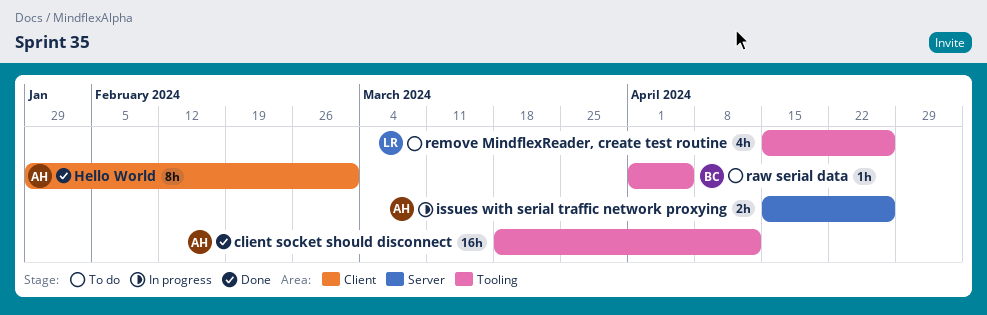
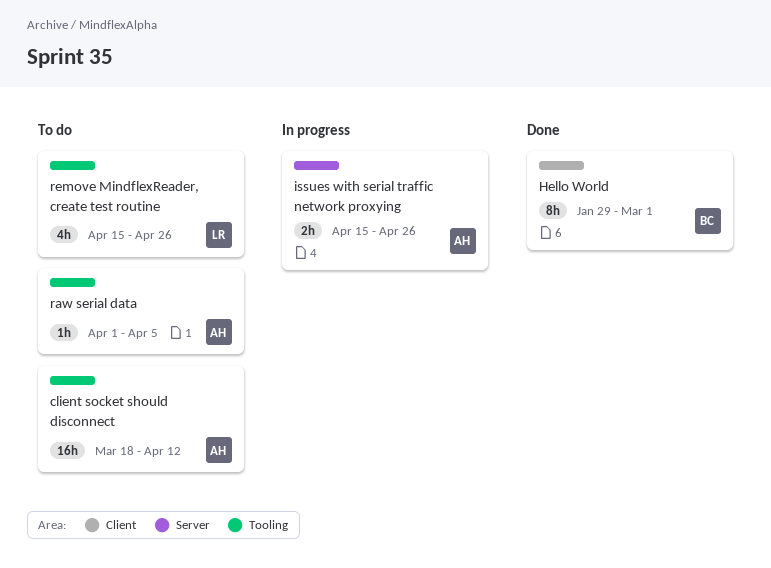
client socket should disconnect, status: Done -> To do
Hello World, owner: AH -> BC
raw serial data, owner: BC -> AH

